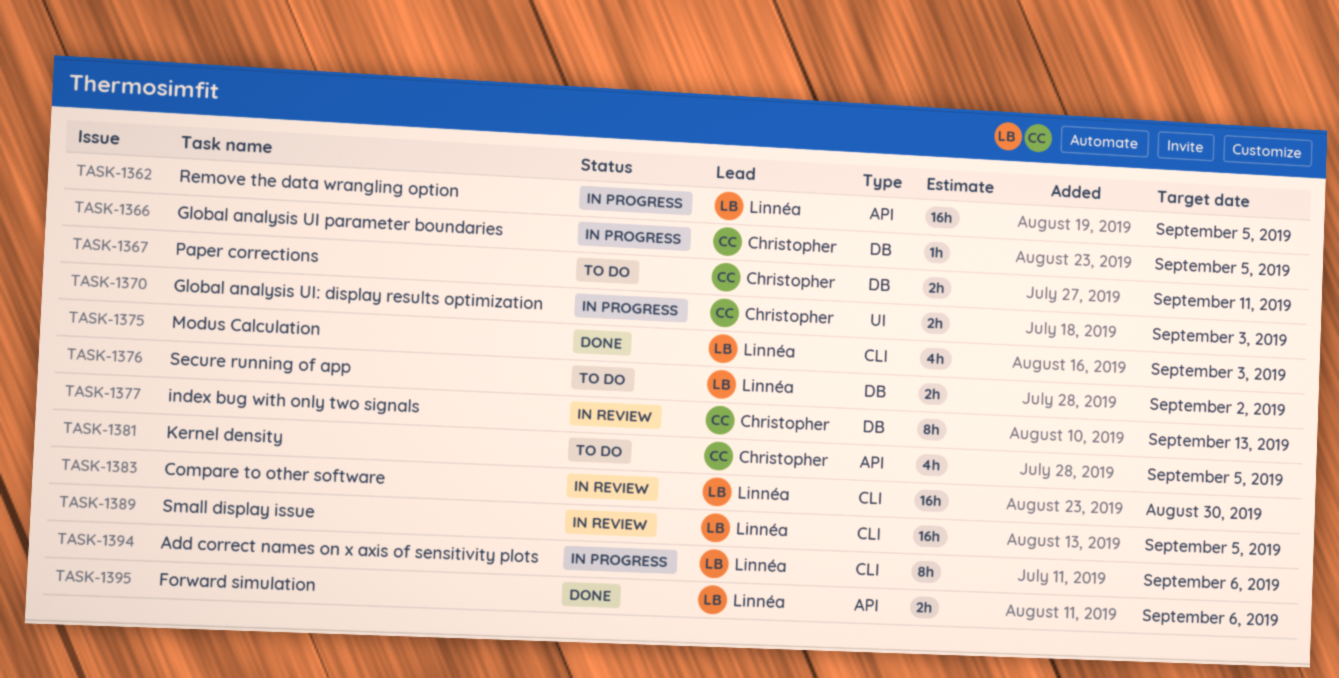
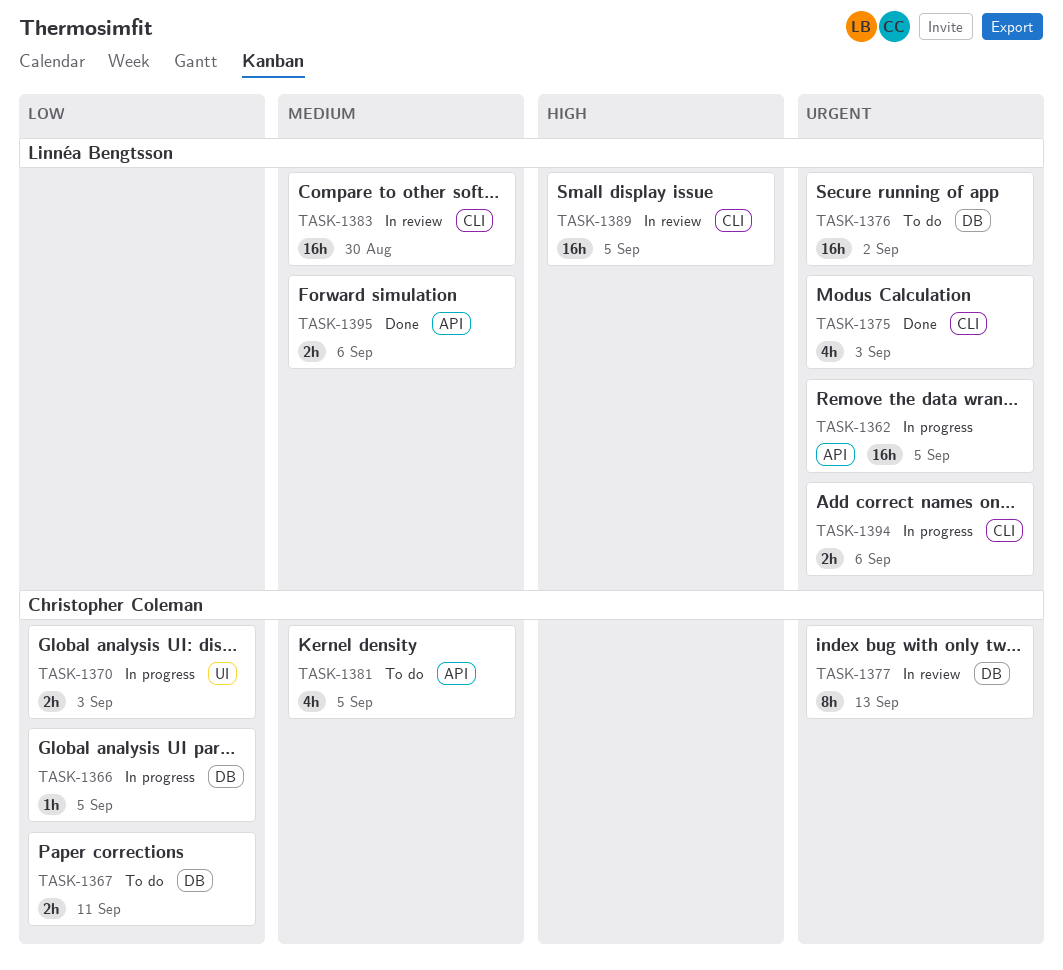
TASK-1376, estimate: 2h -> 16h
TASK-1394, estimate: 8h -> 2h

